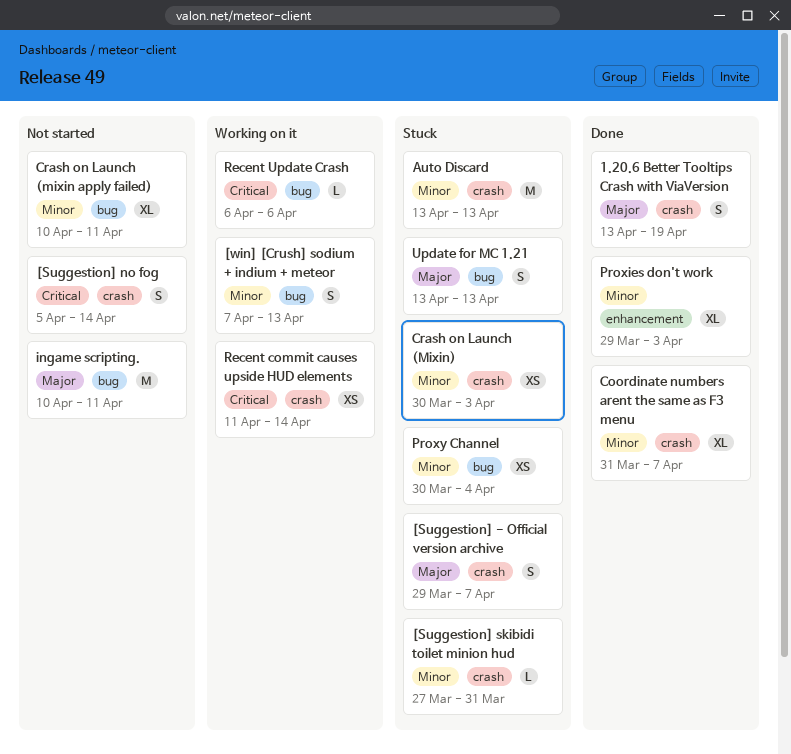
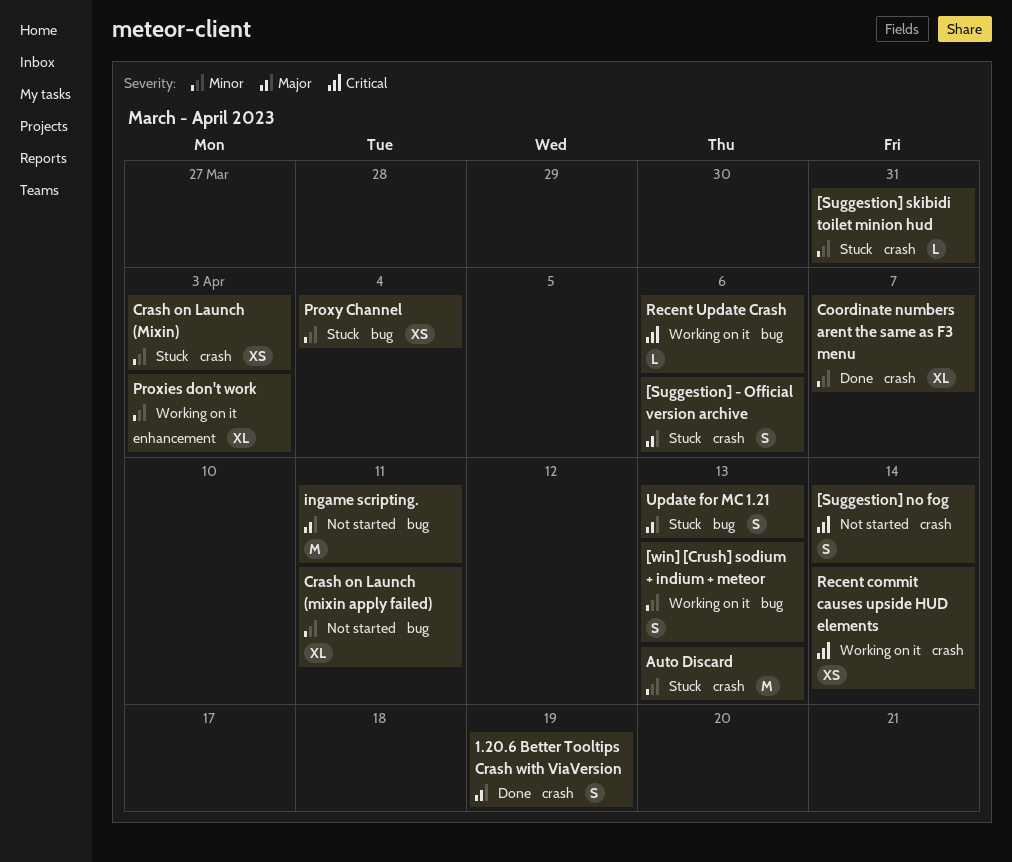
[Suggestion] - Official version archive, due: Apr 7 -> Apr 6
Proxies don't work, status: Done -> Working on it

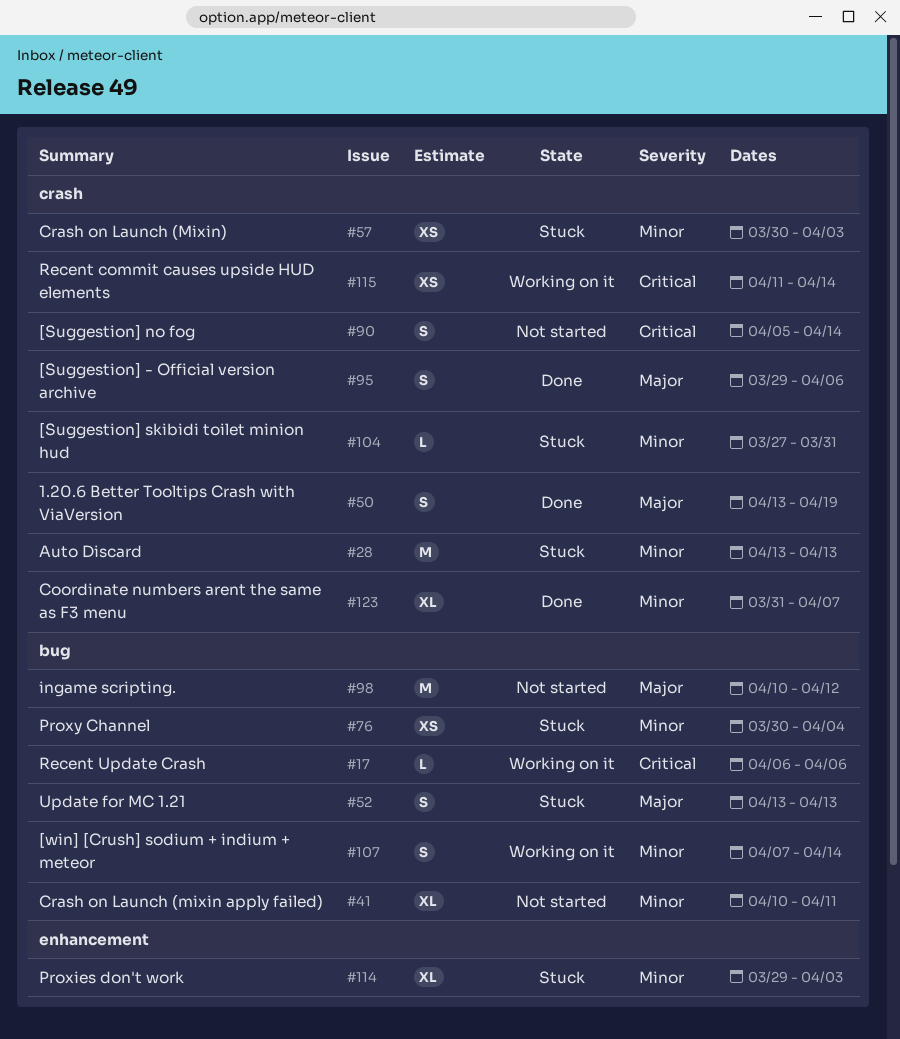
[Suggestion] - Official version archive, status: Stuck -> Done
[win] [Crush] sodium + indium + meteor, due: Apr 13 -> Apr 14
ingame scripting., due: Apr 11 -> Apr 12
Proxies don't work, status: Working on it -> Stuck

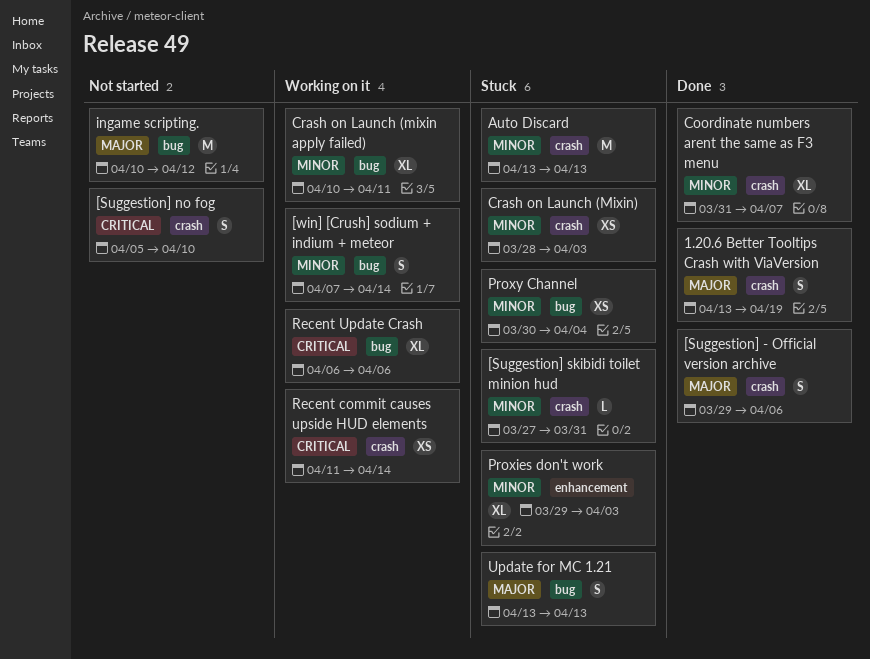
[Suggestion] no fog, due: Apr 14 -> Apr 10
Crash on Launch (mixin apply failed), status: Not started -> Working on it
Crash on Launch (Mixin), start: Mar 30 -> Mar 28
Recent Update Crash, estimate: L -> XL

